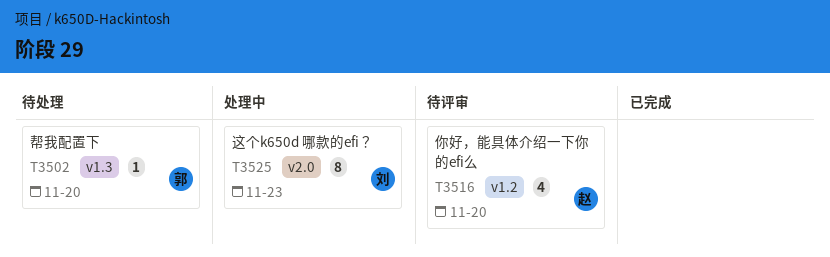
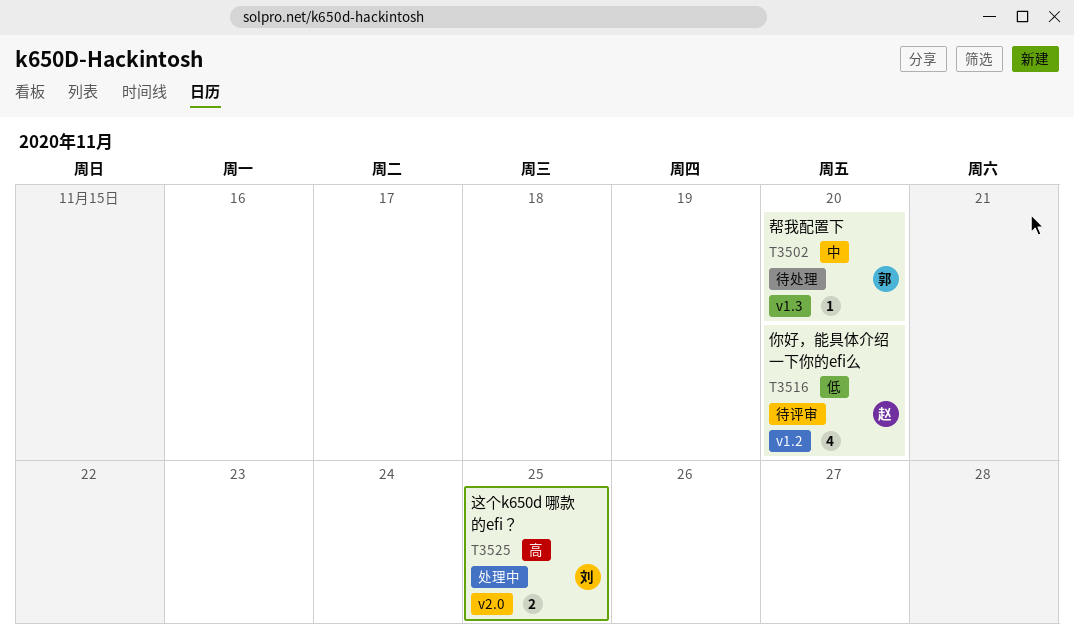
T3525, estimate: 8 -> 2
T3525, due: Nov 23 -> Nov 25

